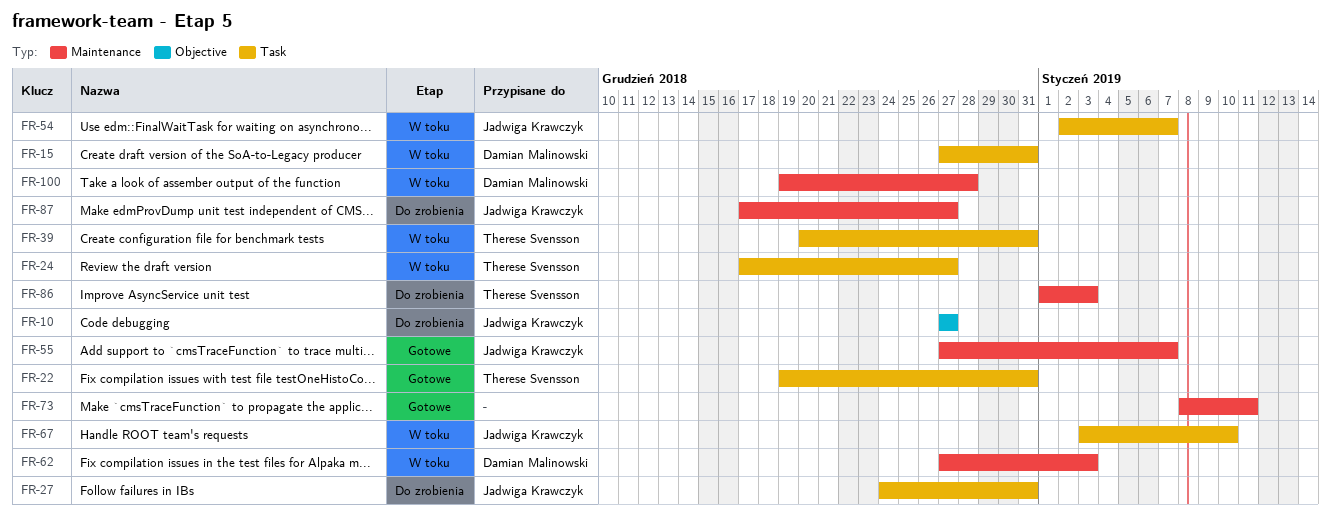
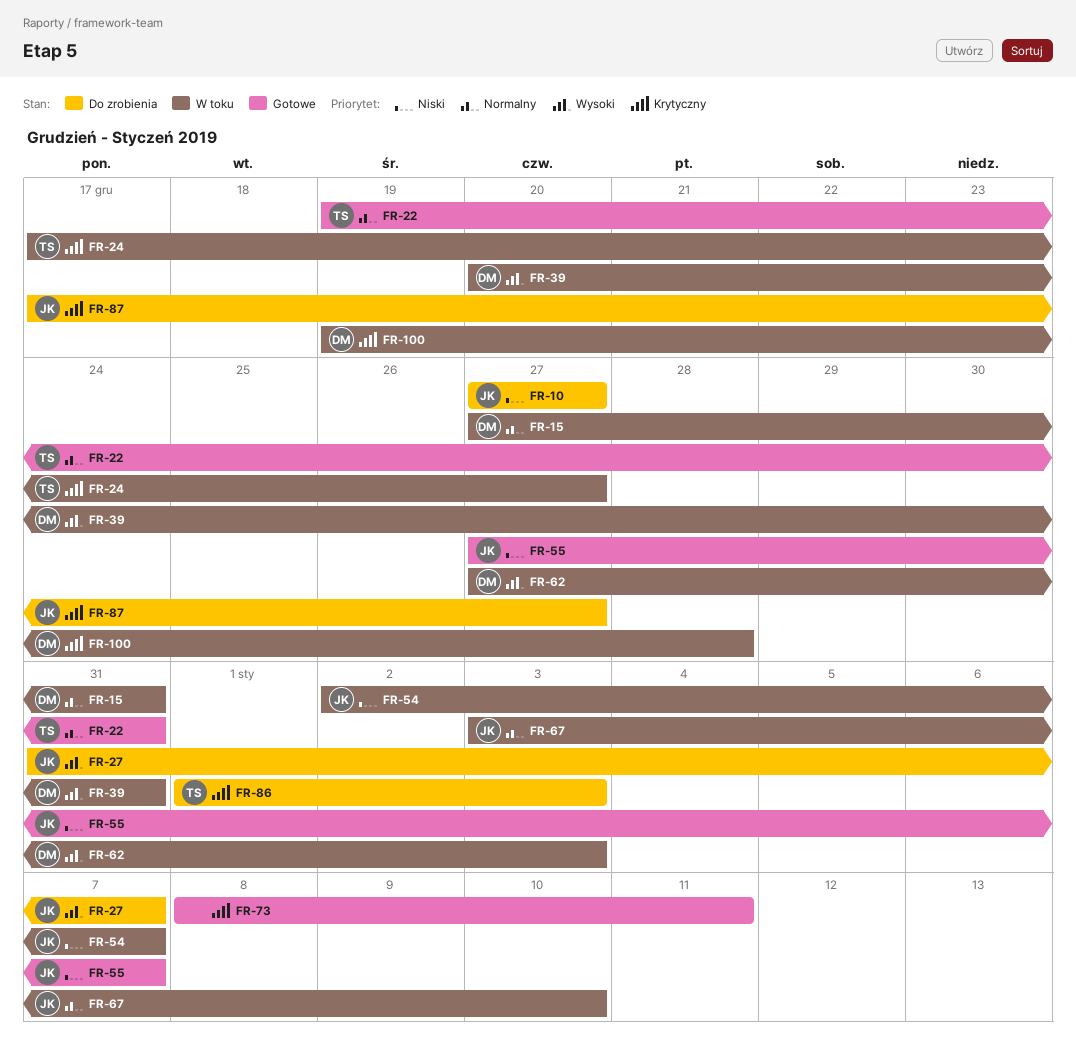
FR-27, start: Dec 24 -> Dec 31
FR-27, due: Dec 31 -> Jan 7
FR-39, owner: Therese Svensson -> Damian Malinowski

